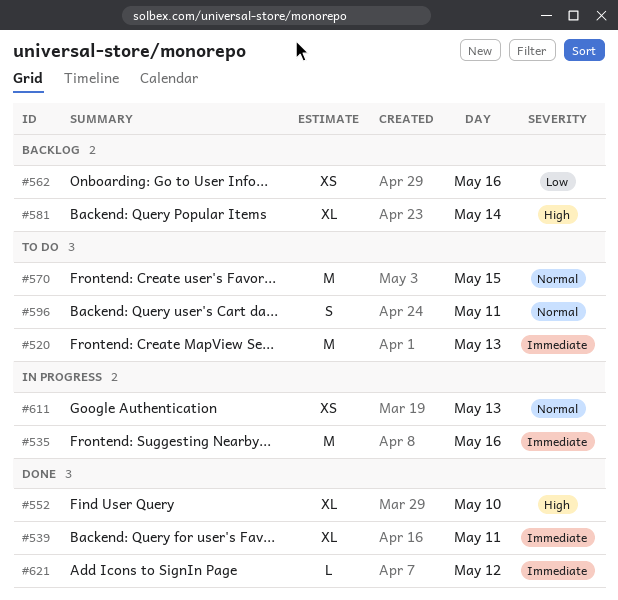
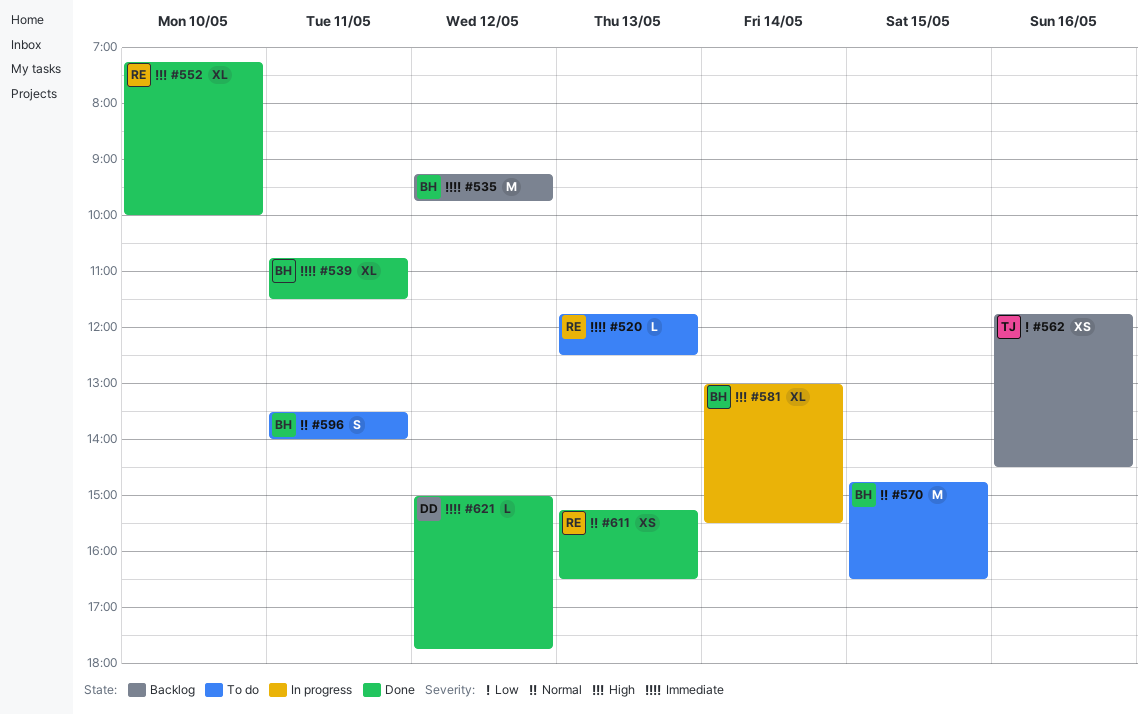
#520, estimate: M -> L
#535, status: In progress -> Backlog
#535, day: May 16 -> May 12
#581, status: Backlog -> In progress
#611, status: In progress -> Done

